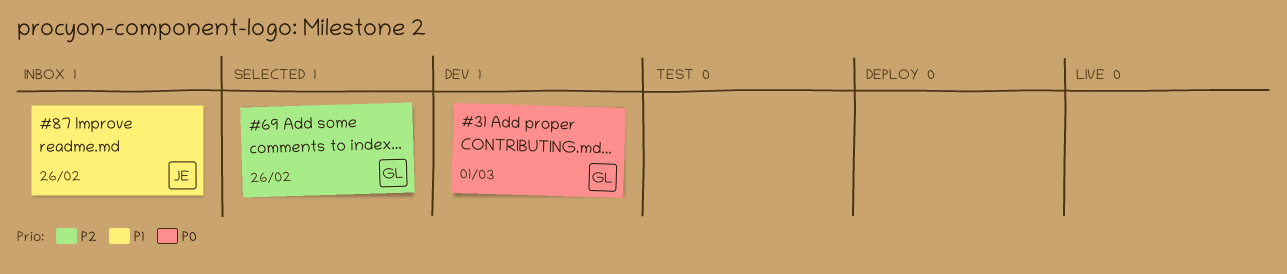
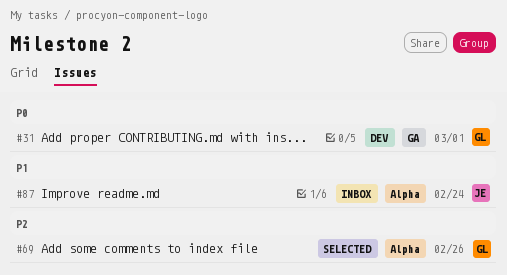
#87, due: Feb 26 -> Feb 24

